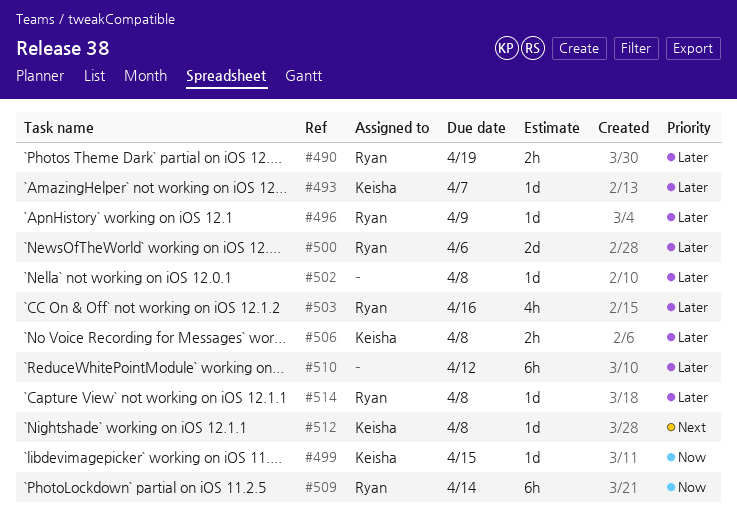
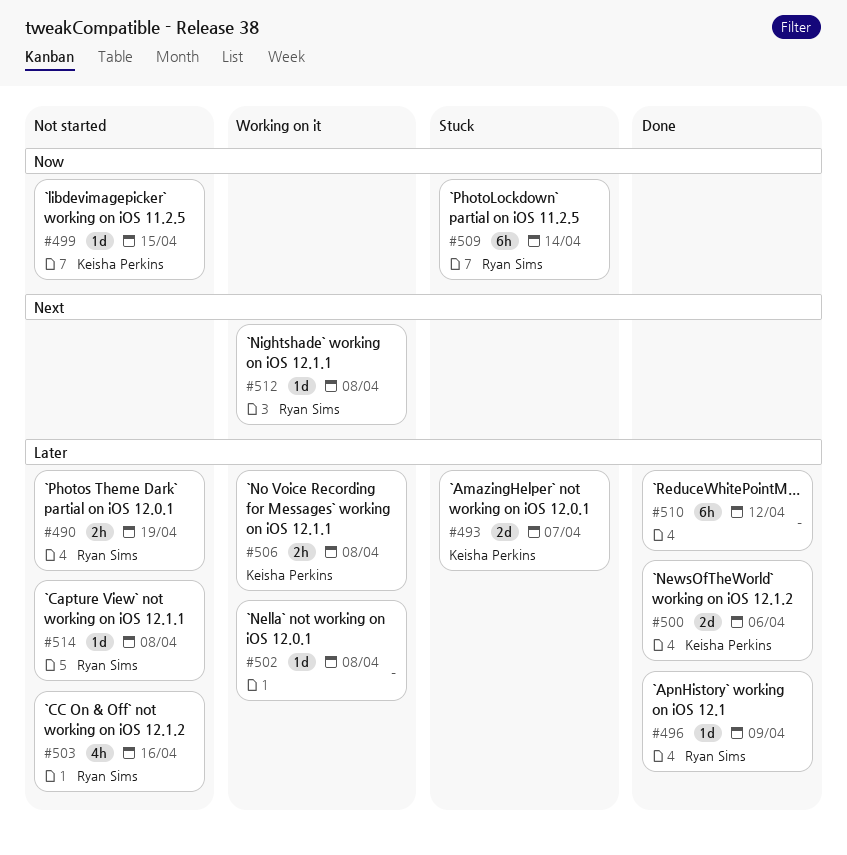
#493, estimate: 1d -> 2d
#500, owner: Ryan Sims -> Keisha Perkins
#512, owner: Keisha Perkins -> Ryan Sims

